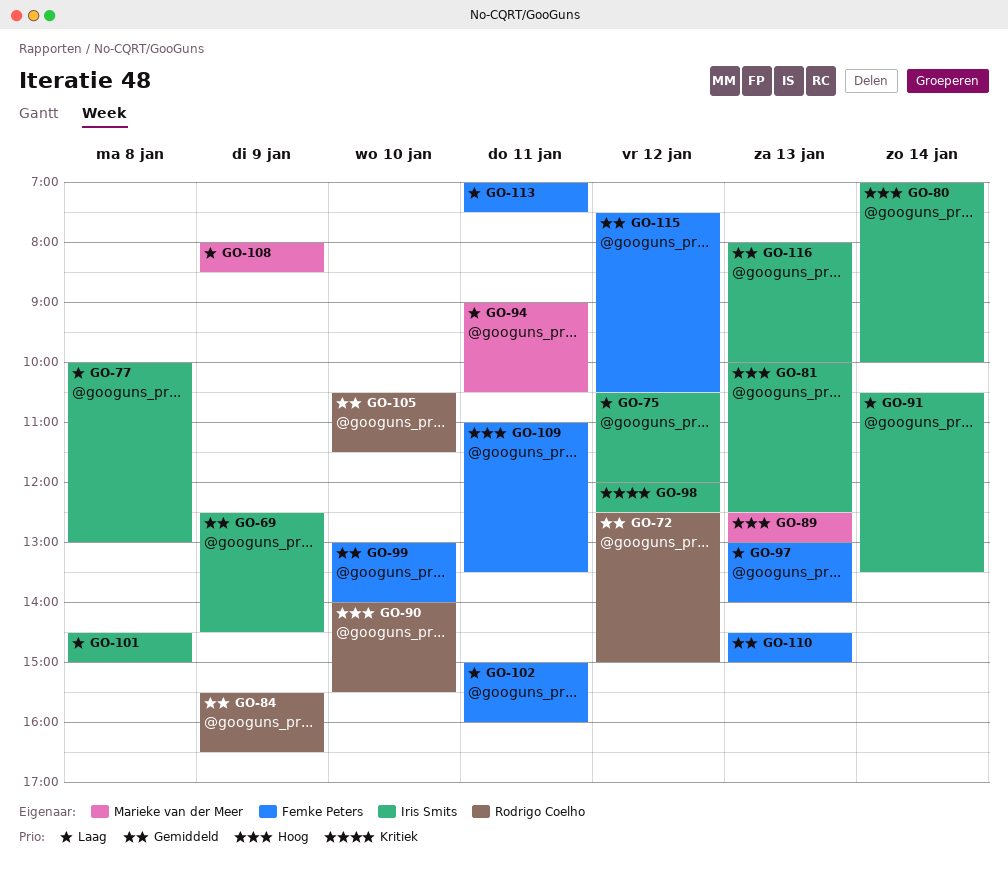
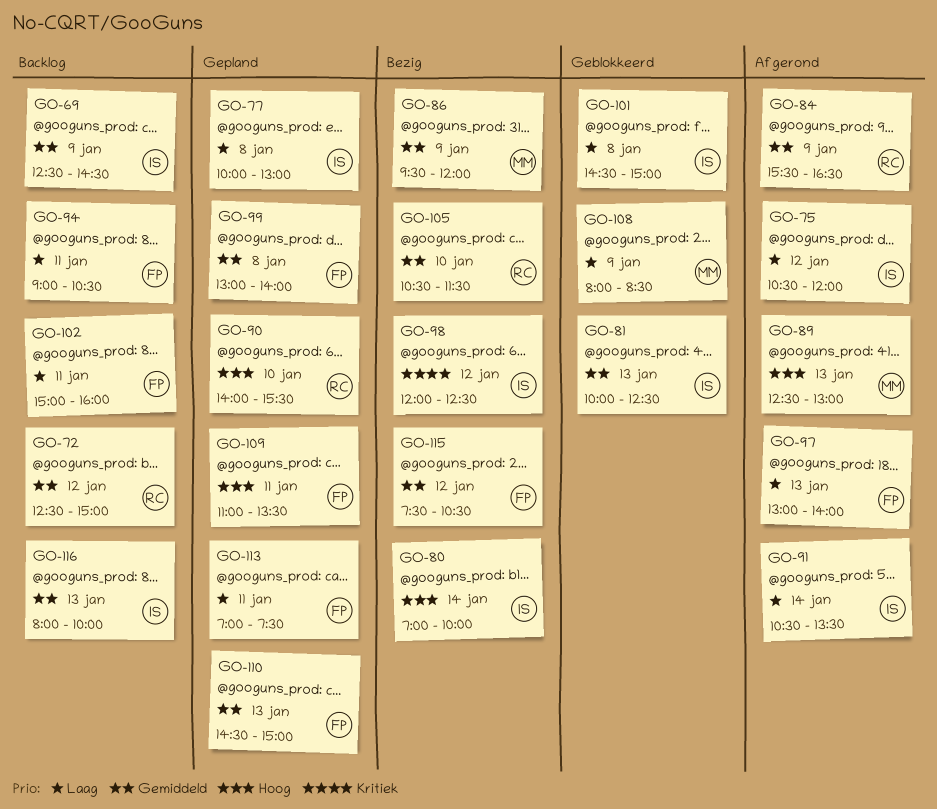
GO-81, priority: Hoog -> Gemiddeld
GO-86: none -> present
GO-94, owner: Marieke van der Meer -> Femke Peters
GO-99, day: Jan 10 -> Jan 8

